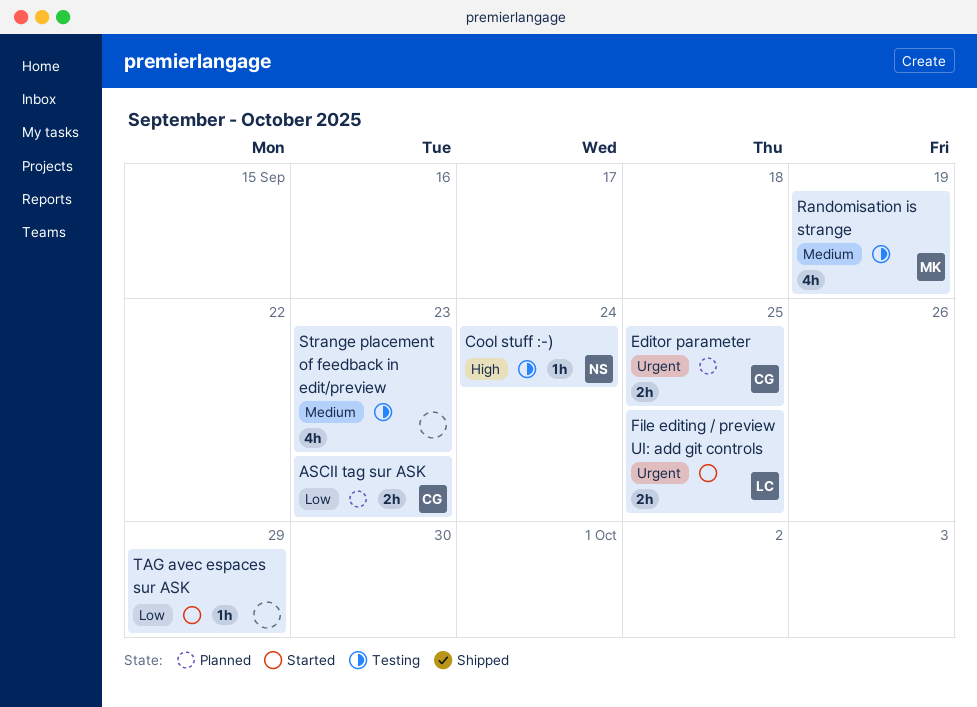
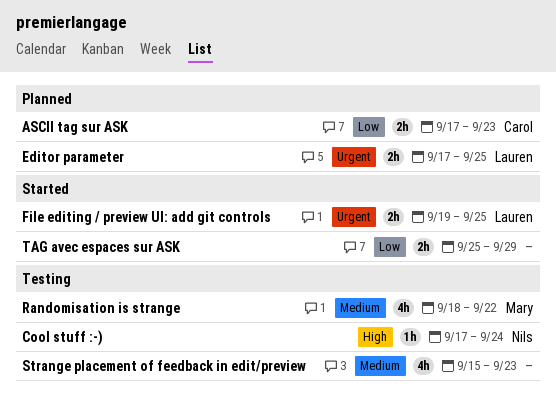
Editor parameter, owner: Carol -> Lauren
Randomisation is strange, due: Sep 19 -> Sep 22
TAG avec espaces sur ASK, estimate: 1h -> 2h

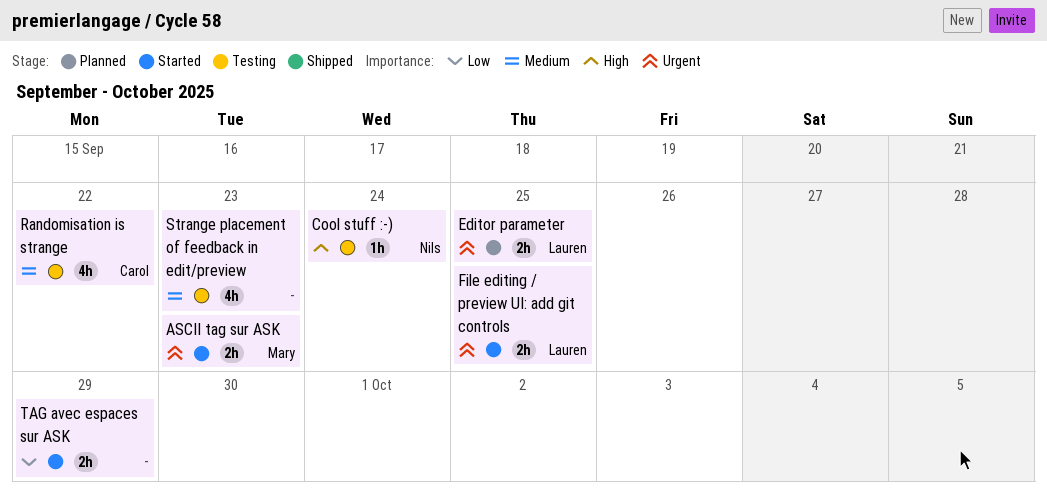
ASCII tag sur ASK, status: Planned -> Started
ASCII tag sur ASK, owner: Carol -> Mary
ASCII tag sur ASK, priority: Low -> Urgent
Randomisation is strange, owner: Mary -> Carol

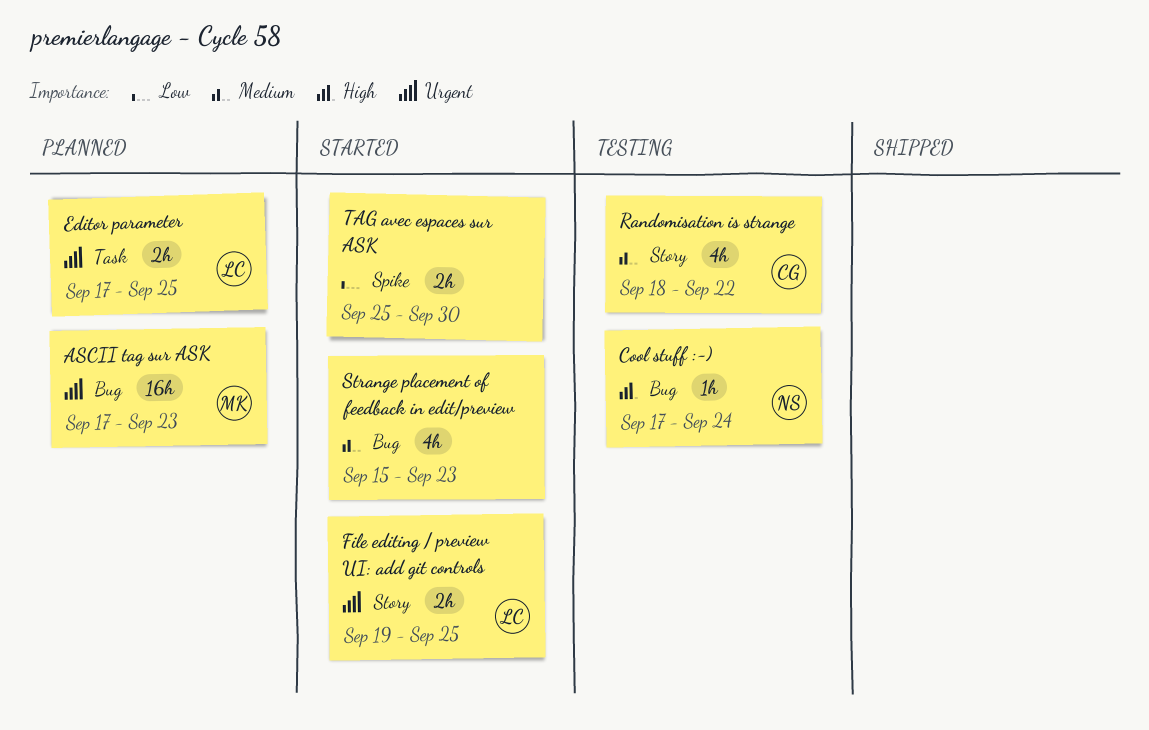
ASCII tag sur ASK, status: Started -> Planned
ASCII tag sur ASK, estimate: 2h -> 16h
Strange placement of feedback in edit/preview, status: Testing -> Started
TAG avec espaces sur ASK, due: Sep 29 -> Sep 30

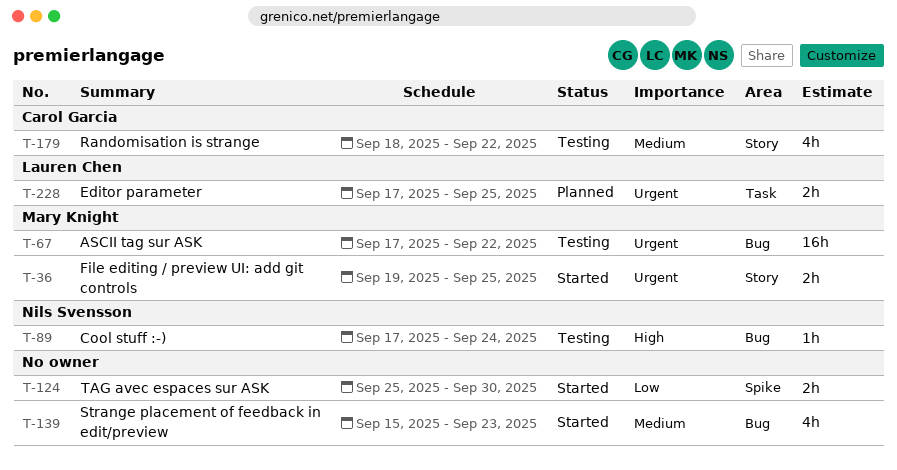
ASCII tag sur ASK, status: Planned -> Testing
ASCII tag sur ASK, due: Sep 23 -> Sep 22
File editing / preview UI: add git controls, owner: Lauren Chen -> Mary Knight

